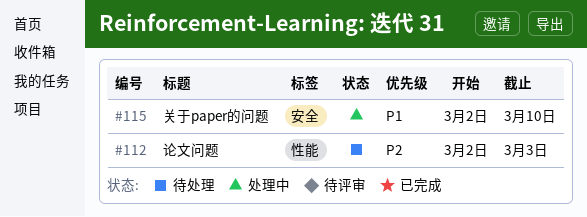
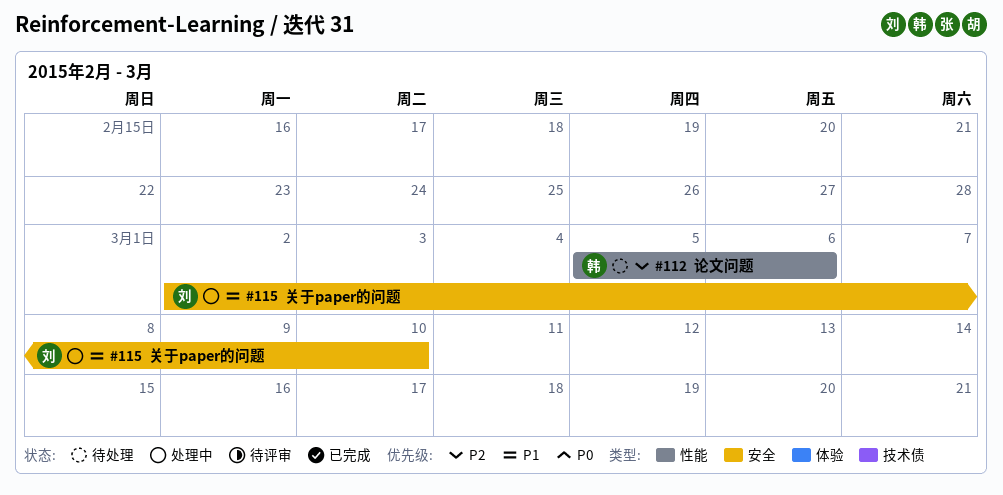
#112, start: Mar 2 -> Mar 5
#112, due: Mar 3 -> Mar 6

